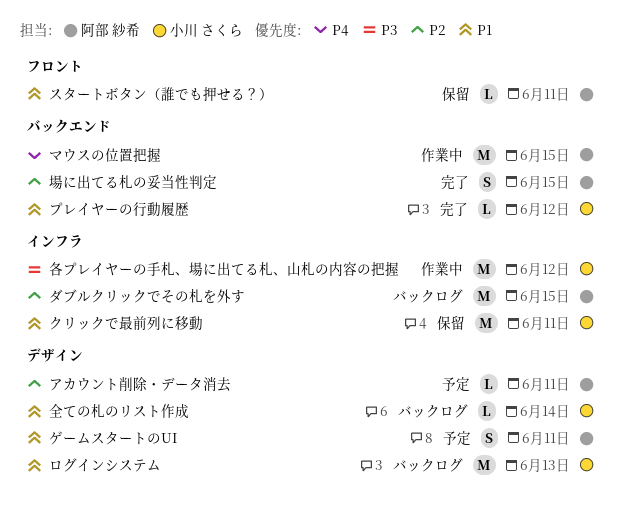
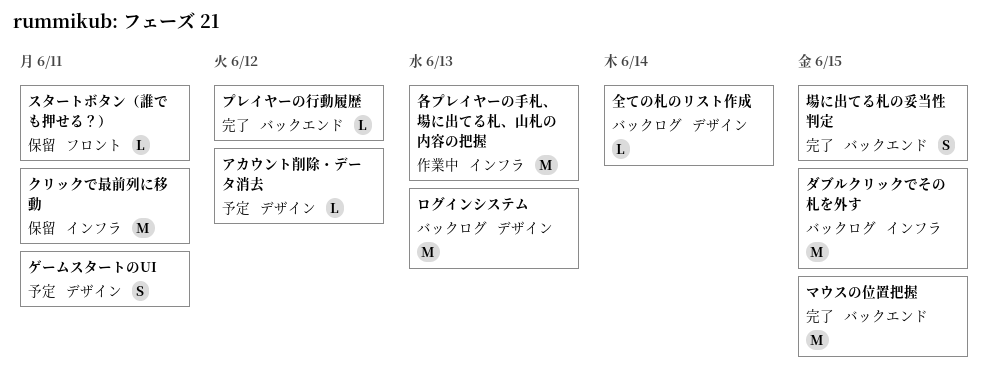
アカウント削除・データ消去, due: Jun 11 -> Jun 12
マウスの位置把握, status: 作業中 -> 完了
各プレイヤーの手札、場に出てる札、山札の内容の把握, due: Jun 12 -> Jun 13

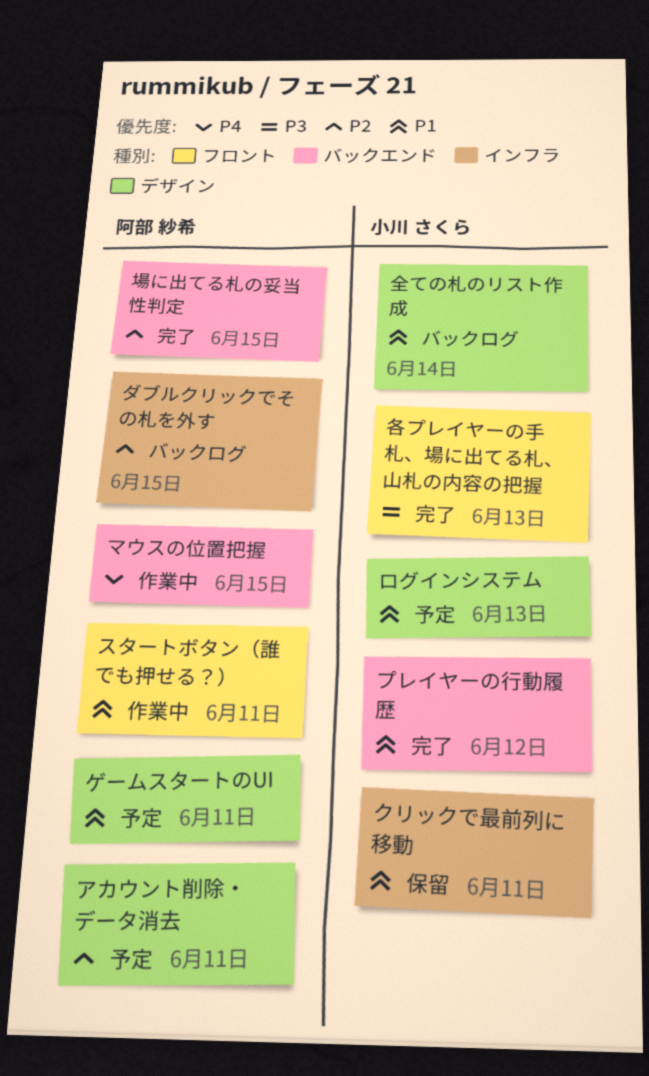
アカウント削除・データ消去, due: Jun 12 -> Jun 11
スタートボタン（誰でも押せる？）, status: 保留 -> 作業中
マウスの位置把握, status: 完了 -> 作業中
ログインシステム, status: バックログ -> 予定
各プレイヤーの手札、場に出てる札、山札の内容の把握, status: 作業中 -> 完了
各プレイヤーの手札、場に出てる札、山札の内容の把握, label: インフラ -> フロント

